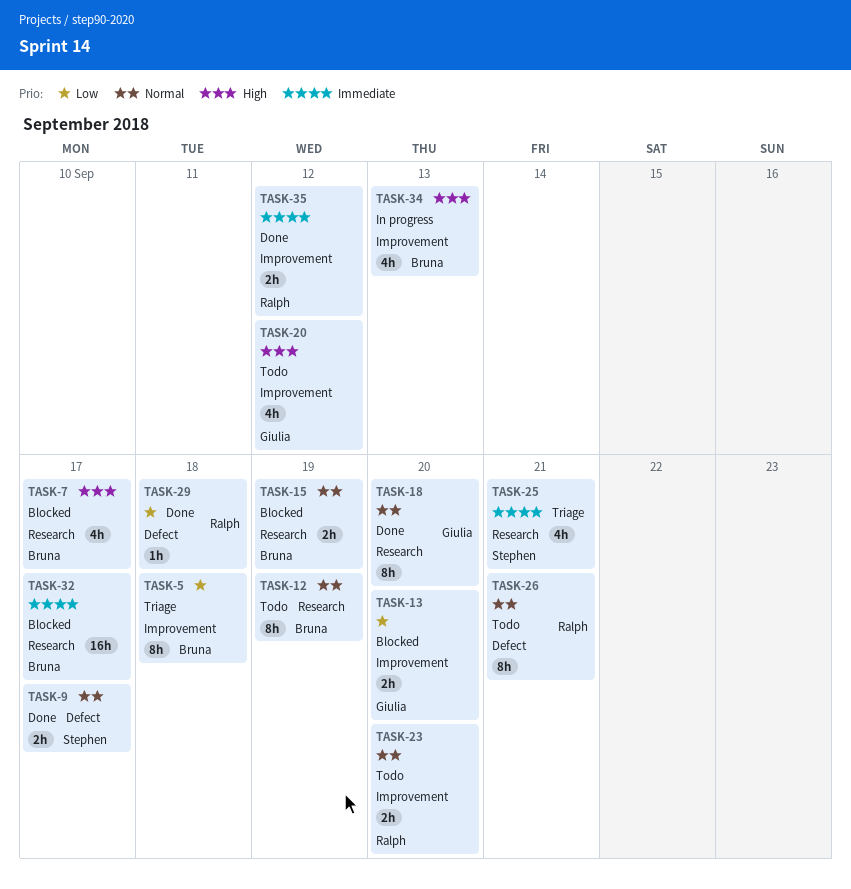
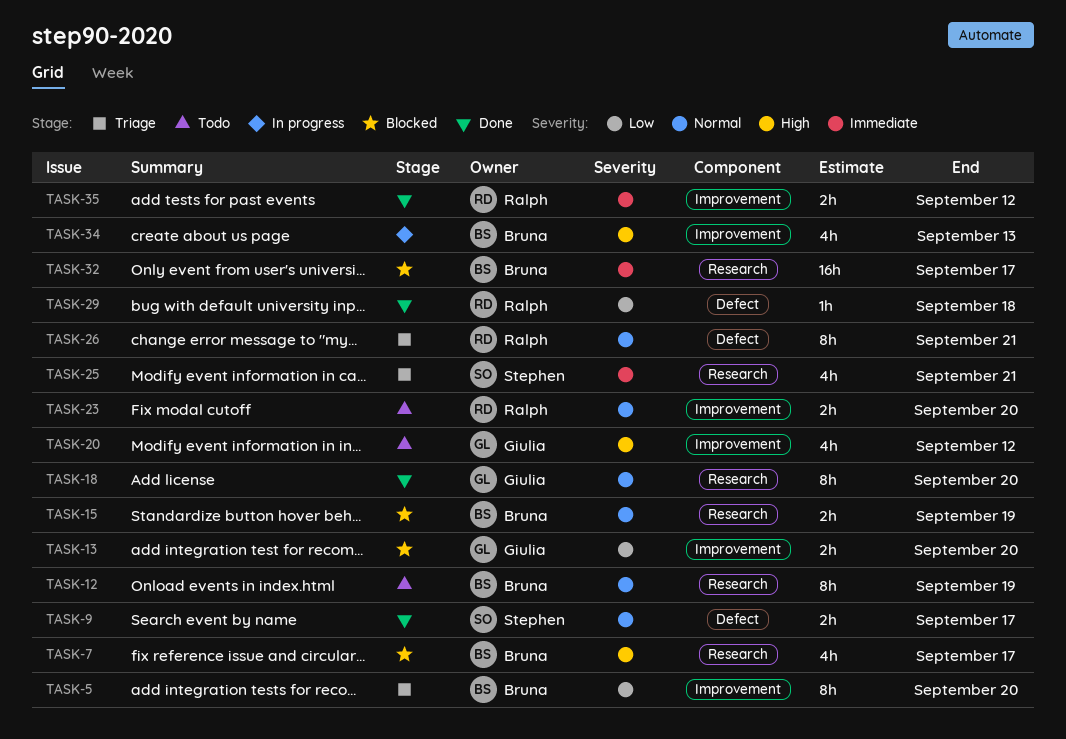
TASK-5, due: Sep 18 -> Sep 20
TASK-26, status: Todo -> Triage

